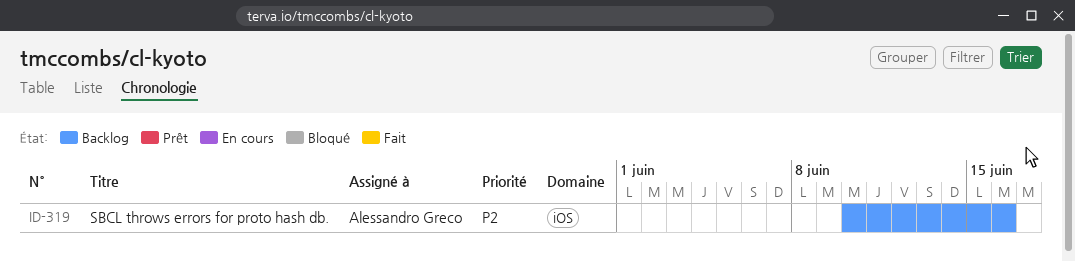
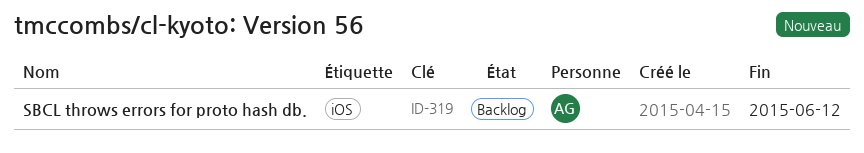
ID-319, due: Jun 16 -> Jun 12

